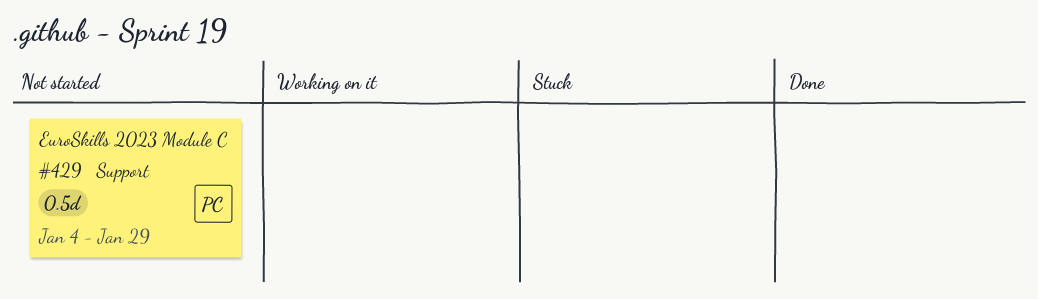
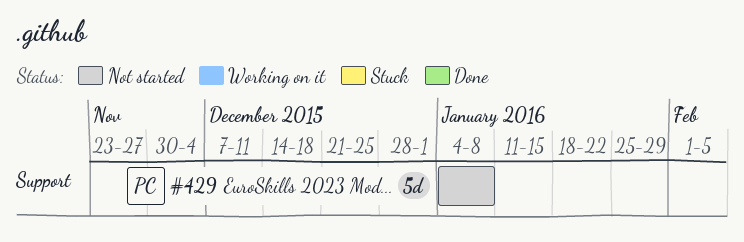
#429, estimate: 0.5d -> 5d
#429, due: Jan 29 -> Jan 8

